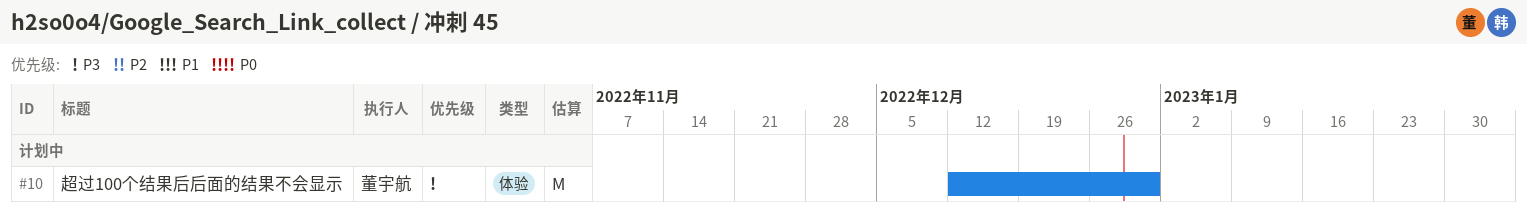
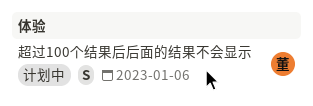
超过100个结果后后面的结果不会显示, estimate: M -> S
超过100个结果后后面的结果不会显示, due: Dec 30 -> Jan 6

